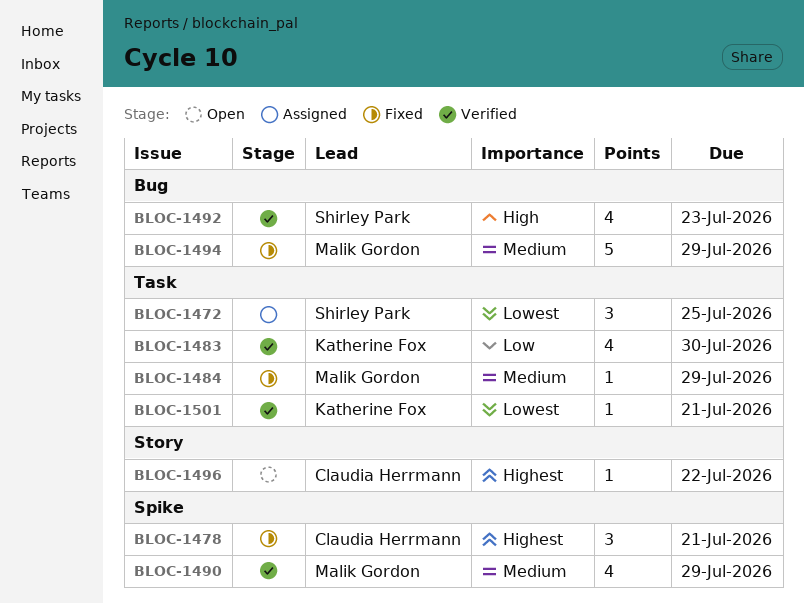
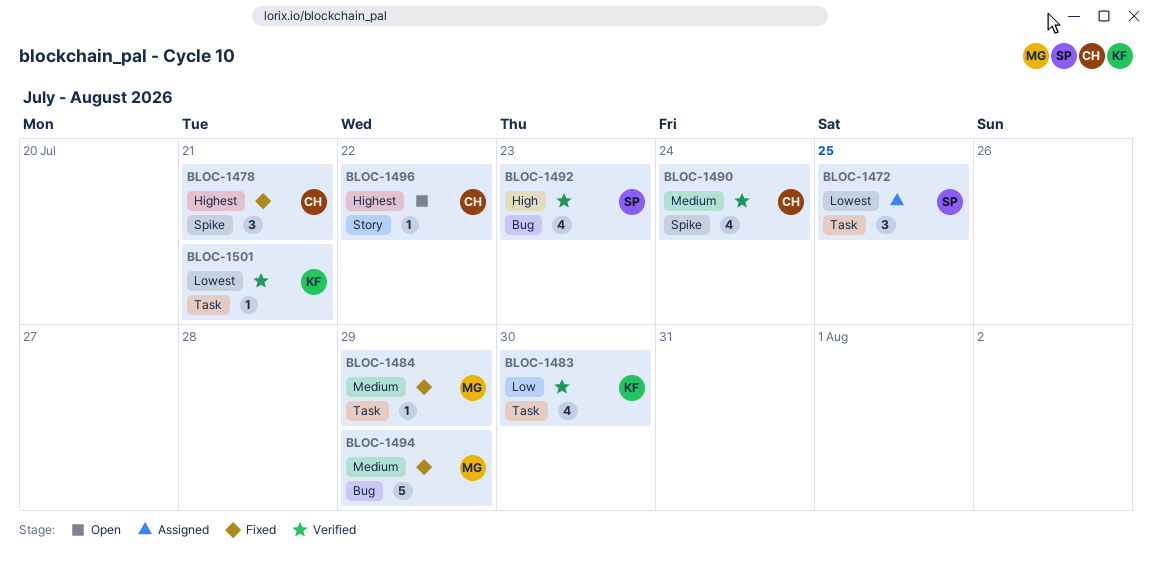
BLOC-1490, owner: Malik Gordon -> Claudia Herrmann
BLOC-1490, due: Jul 29 -> Jul 24

